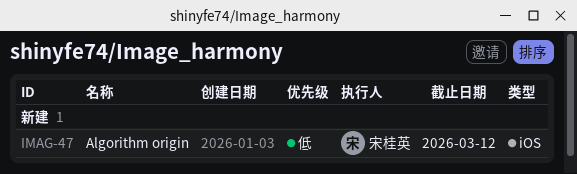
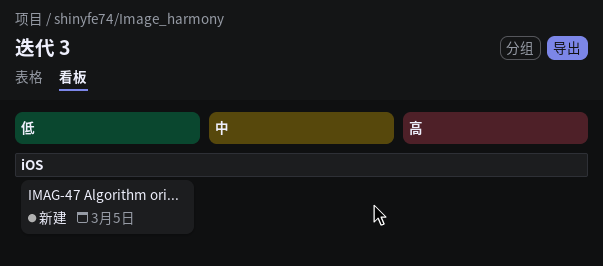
IMAG-47, due: Mar 12 -> Mar 5

